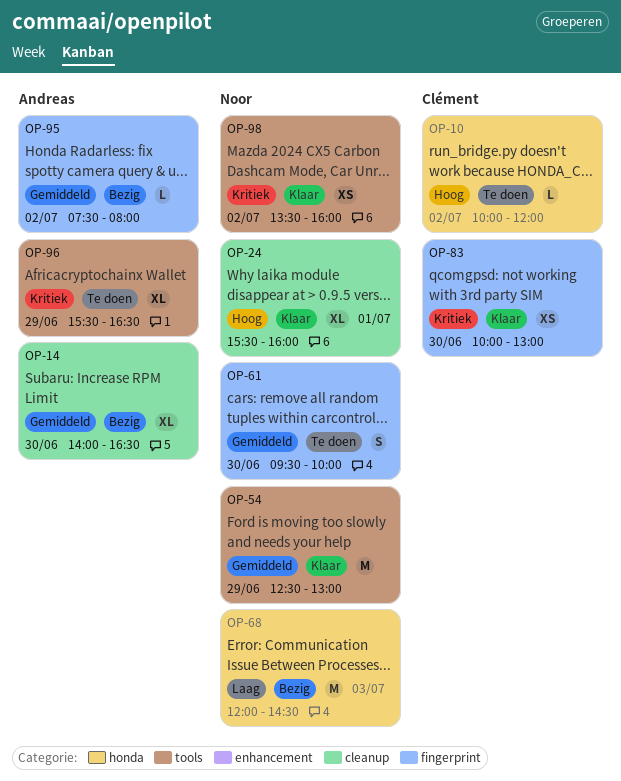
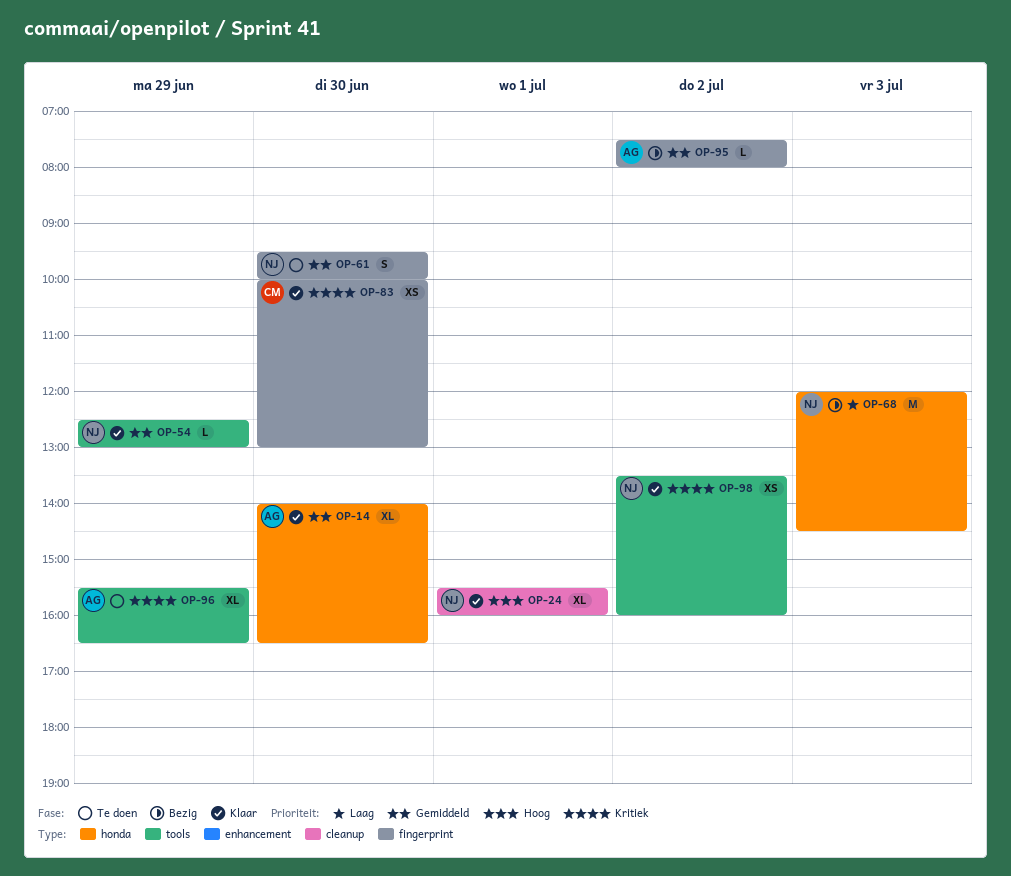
OP-10: present -> none
OP-14, status: Bezig -> Klaar
OP-14, label: cleanup -> honda
OP-54, estimate: M -> L

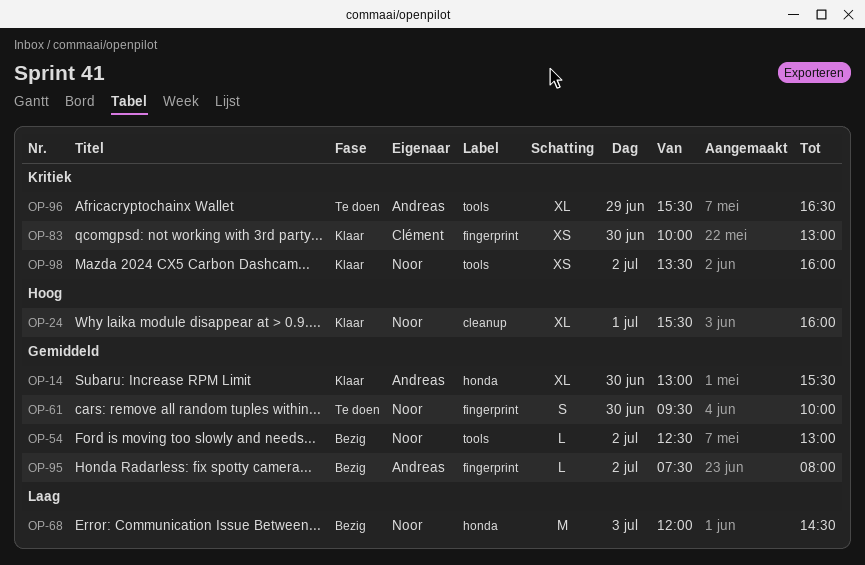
OP-14, begins: 14:00 -> 13:00
OP-14, ends: 16:30 -> 15:30
OP-54, status: Klaar -> Bezig
OP-54, day: Jun 29 -> Jul 2

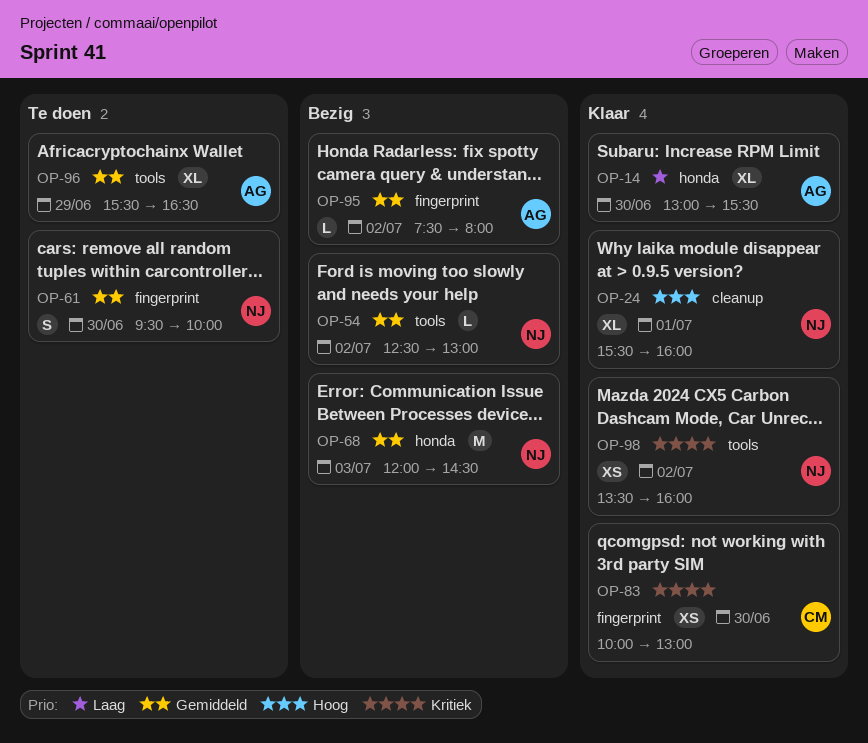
OP-14, priority: Gemiddeld -> Laag
OP-68, priority: Laag -> Gemiddeld
OP-96, priority: Kritiek -> Gemiddeld

